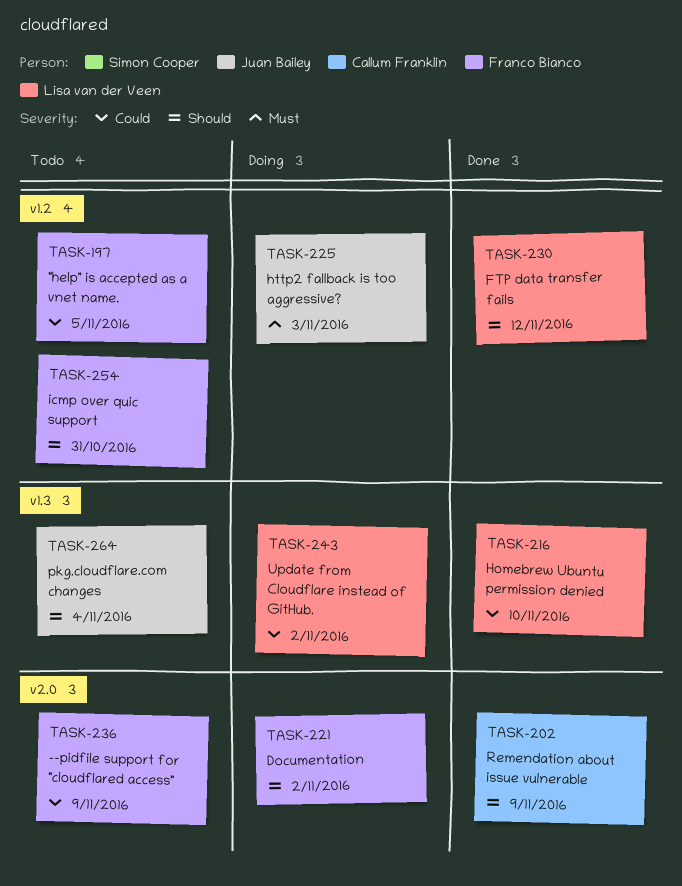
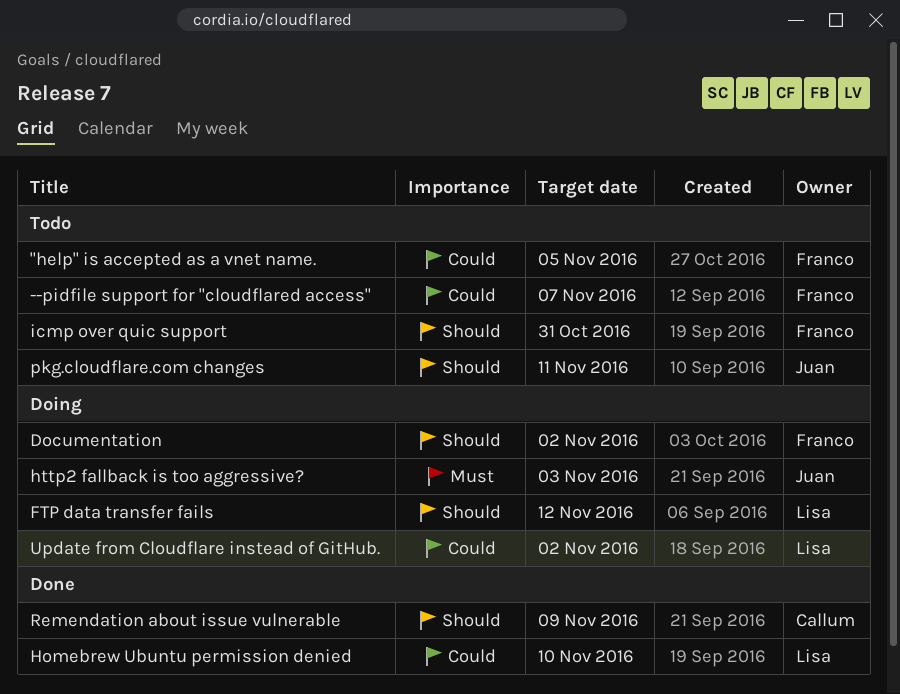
--pidfile support for "cloudflared access", due: Nov 9 -> Nov 7
FTP data transfer fails, status: Done -> Doing
pkg.cloudflare.com changes, due: Nov 4 -> Nov 11

